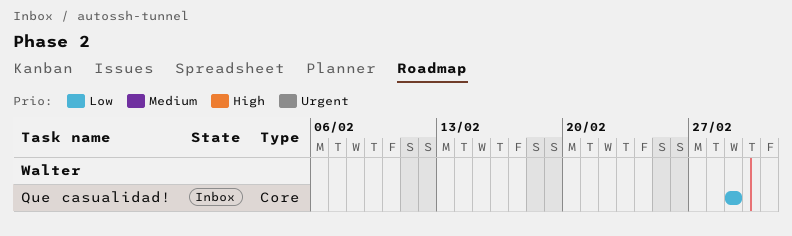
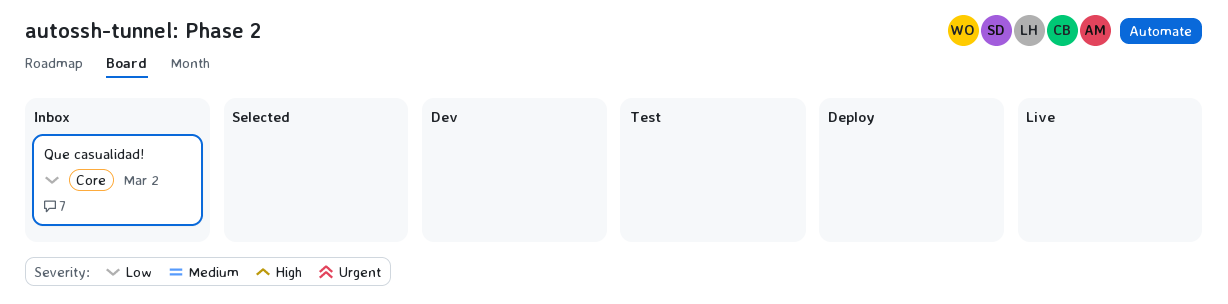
Que casualidad!, due: Mar 1 -> Mar 2

